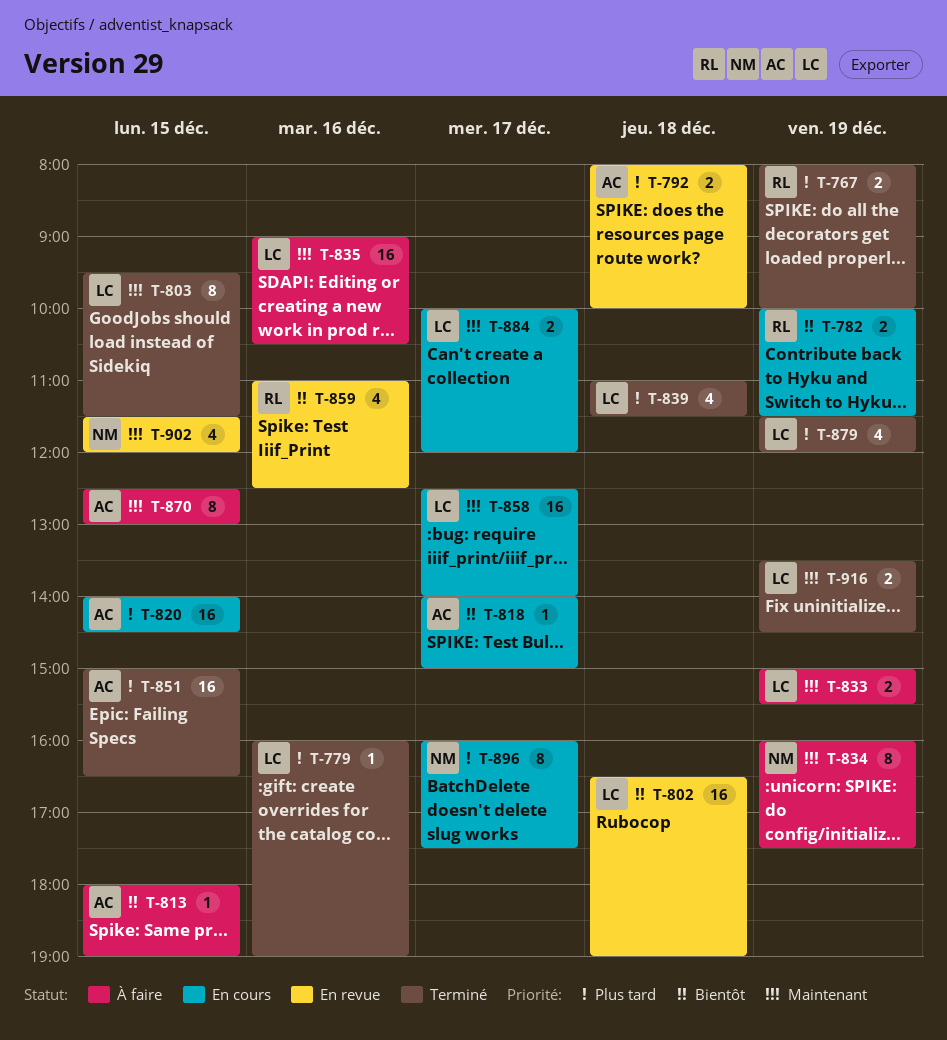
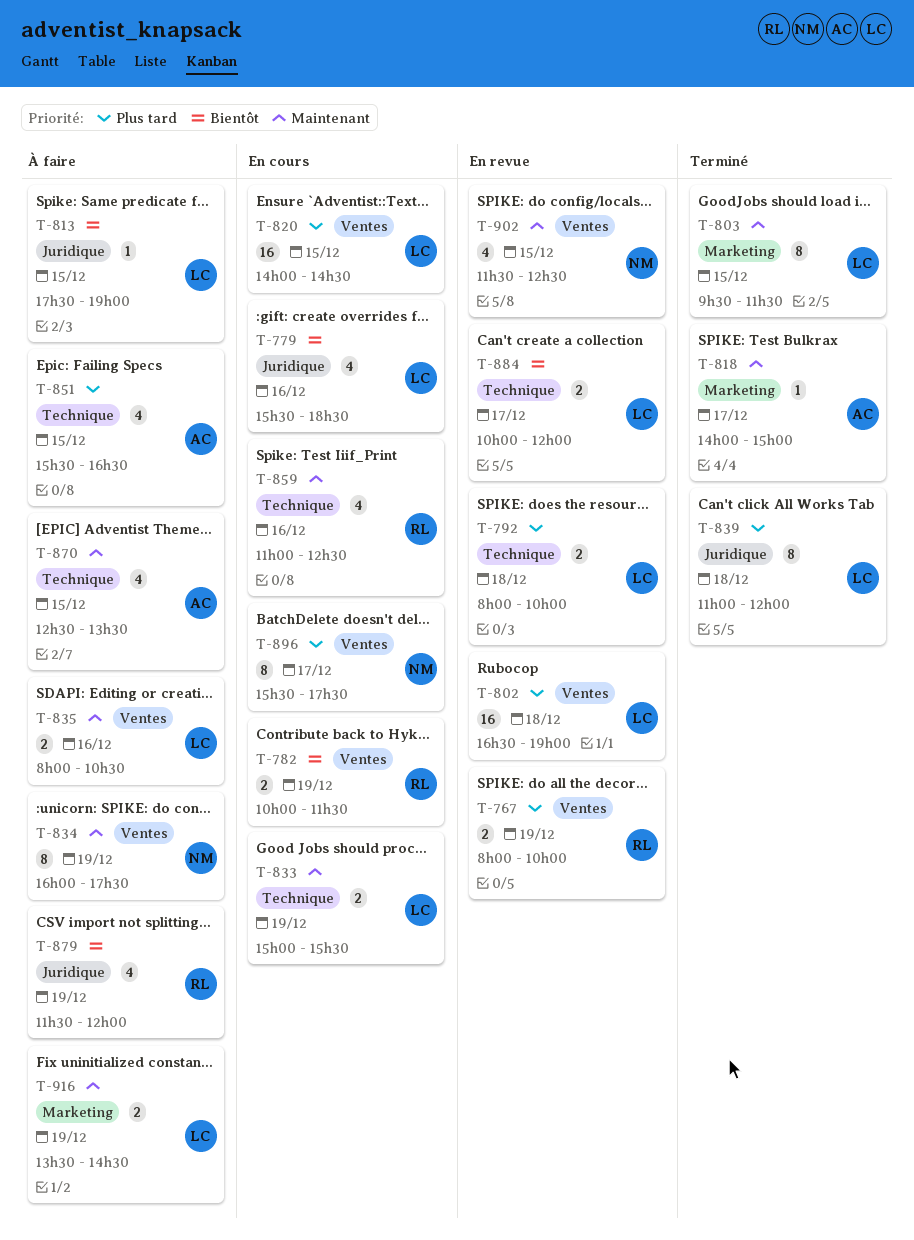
T-767, status: Terminé -> En revue
T-779, status: Terminé -> En cours
T-779, priority: Plus tard -> Bientôt
T-779, estimate: 1 -> 4
T-779, begins: 16:00 -> 15:30
T-779, ends: 19:00 -> 18:30
T-792, owner: AC -> LC
T-802, priority: Bientôt -> Plus tard
T-813, owner: AC -> LC
T-813, begins: 18:00 -> 17:30
T-818, status: En cours -> Terminé
T-818, priority: Bientôt -> Maintenant
T-820, owner: AC -> LC
T-833, status: À faire -> En cours
T-835, estimate: 16 -> 2
T-835, begins: 09:00 -> 08:00
T-839, estimate: 4 -> 8
T-839, ends: 11:30 -> 12:00
T-851, status: Terminé -> À faire
T-851, estimate: 16 -> 4
T-851, begins: 15:00 -> 15:30
T-858: present -> none
T-859, status: En revue -> En cours
T-859, priority: Bientôt -> Maintenant
T-870, estimate: 8 -> 4
T-870, ends: 13:00 -> 13:30
T-879, status: Terminé -> À faire
T-879, owner: LC -> RL
T-879, priority: Plus tard -> Bientôt
T-884, status: En cours -> En revue
T-884, priority: Maintenant -> Bientôt
T-896, begins: 16:00 -> 15:30
T-902, ends: 12:00 -> 12:30
T-916, status: Terminé -> À faire

